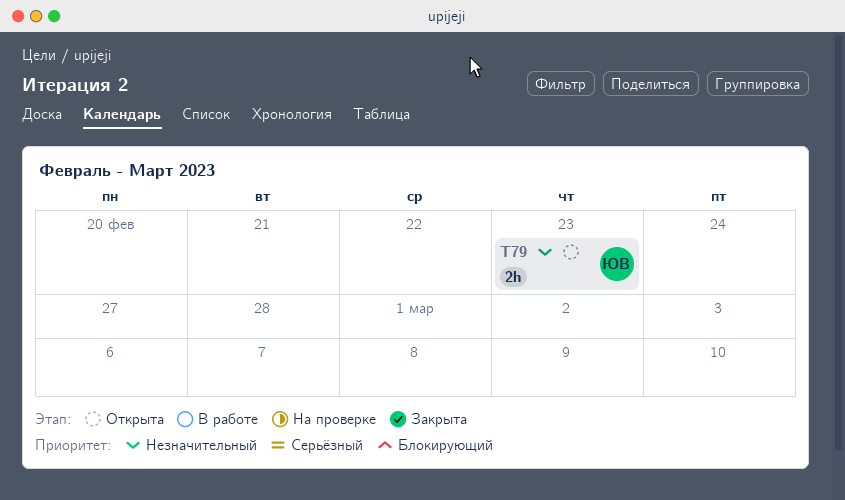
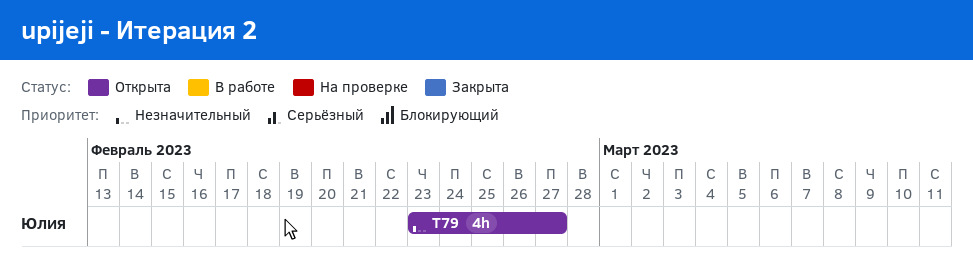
T79, estimate: 2h -> 4h
T79, due: Feb 23 -> Feb 27

